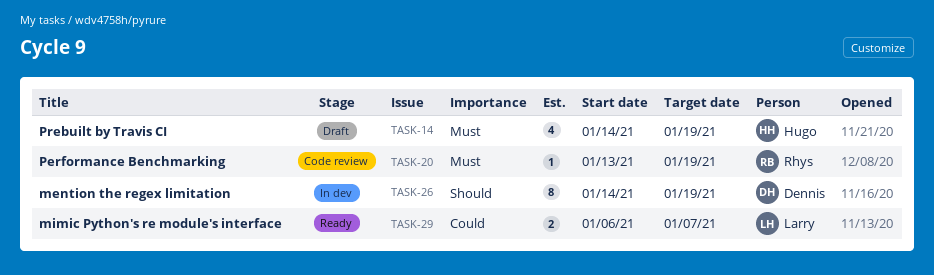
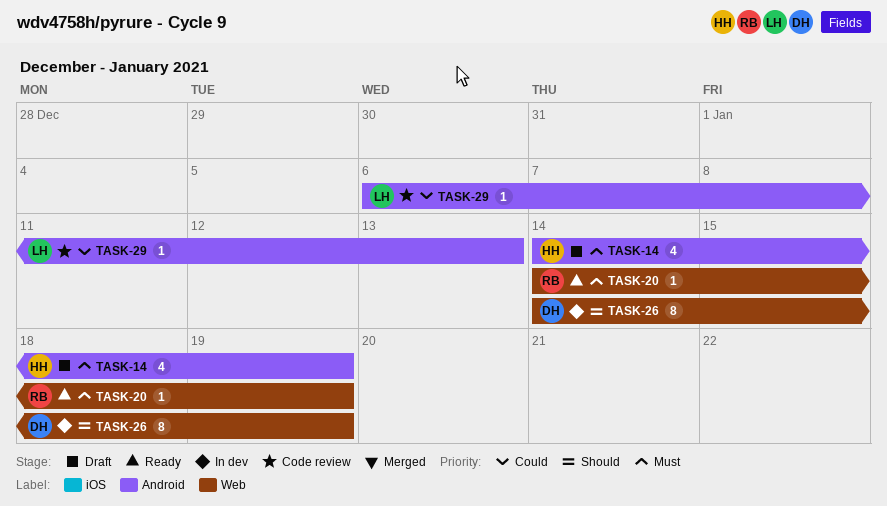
TASK-20, status: Code review -> Ready
TASK-20, start: Jan 13 -> Jan 14
TASK-29, status: Ready -> Code review
TASK-29, estimate: 2 -> 1
TASK-29, due: Jan 7 -> Jan 13

